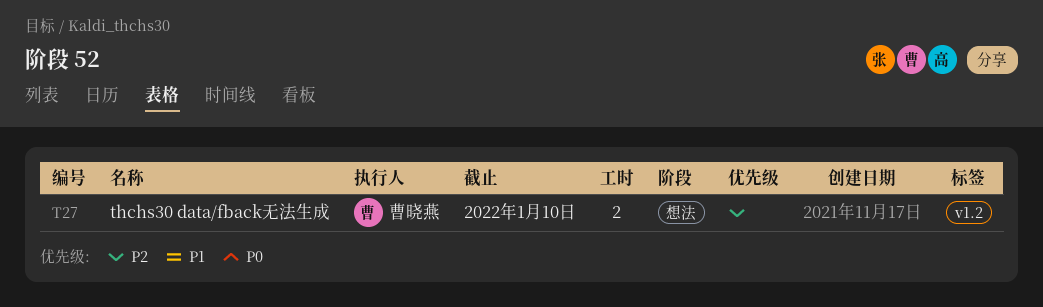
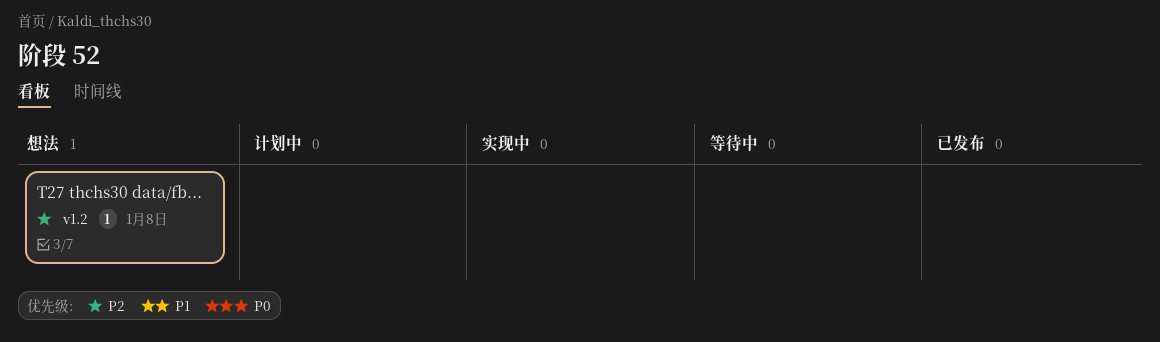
T27, estimate: 2 -> 1
T27, due: Jan 10 -> Jan 8

